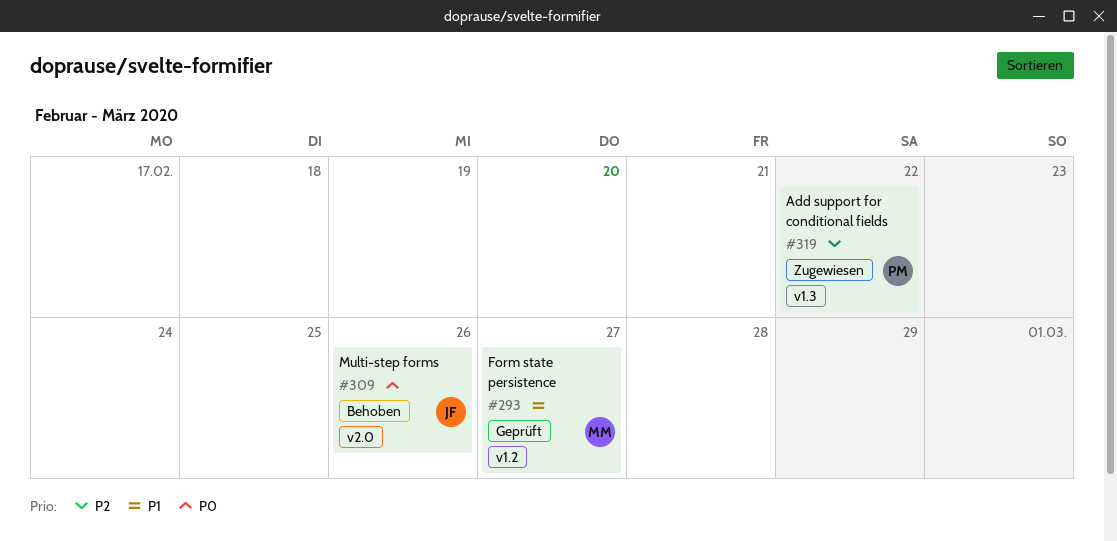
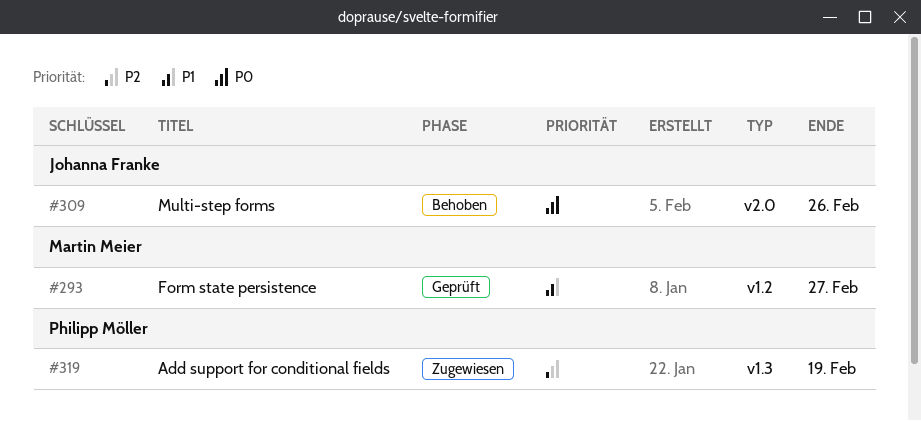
#319, due: Feb 22 -> Feb 19

